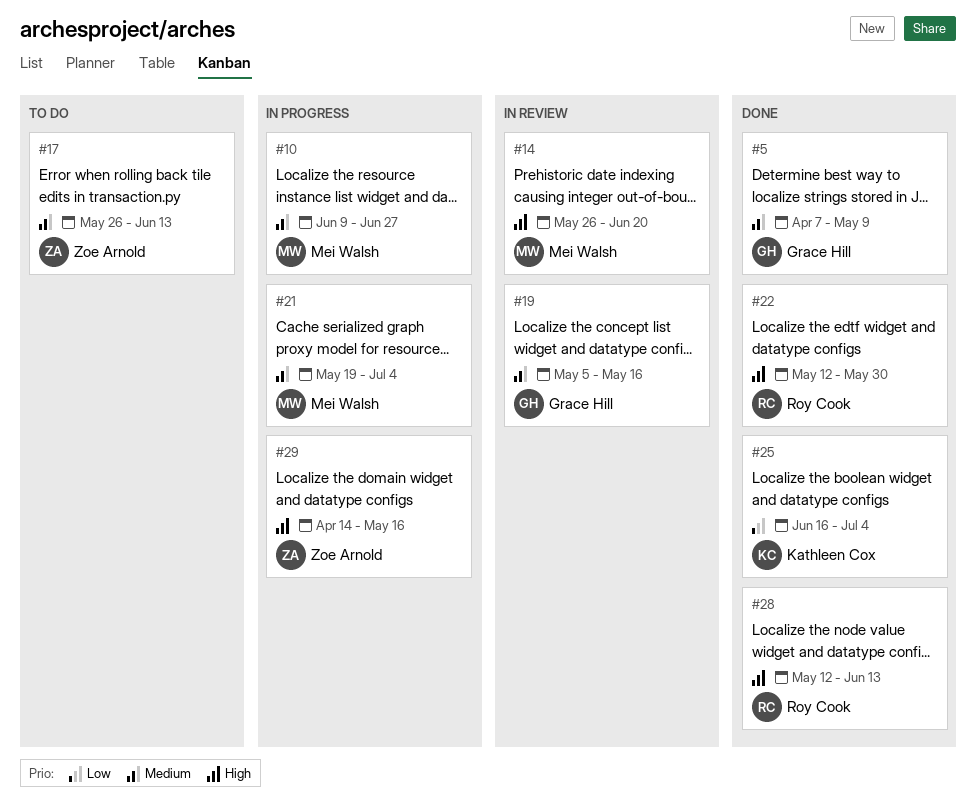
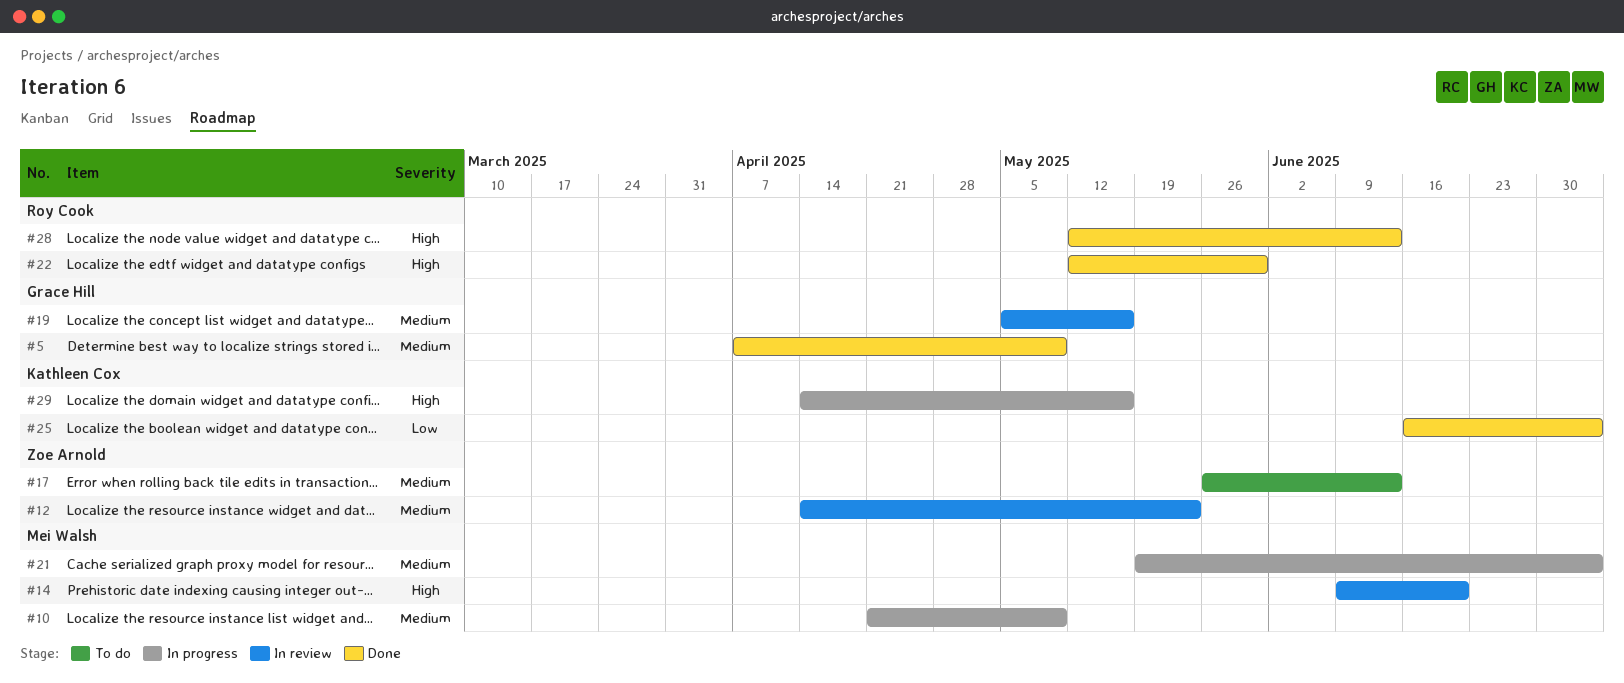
#10, start: Jun 9 -> Apr 21
#10, due: Jun 27 -> May 9
#12: none -> present
#14, start: May 26 -> Jun 9
#29, owner: Zoe Arnold -> Kathleen Cox

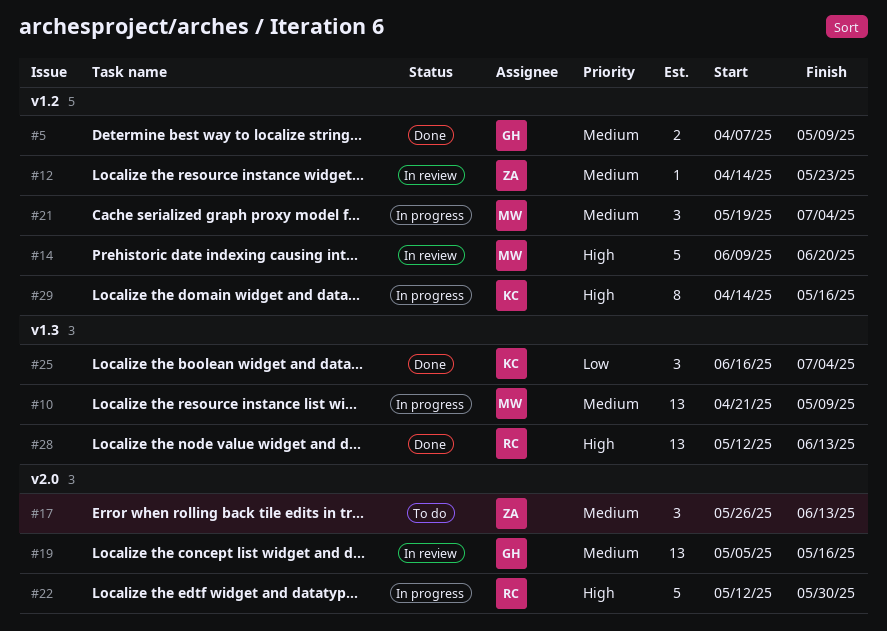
#22, status: Done -> In progress

